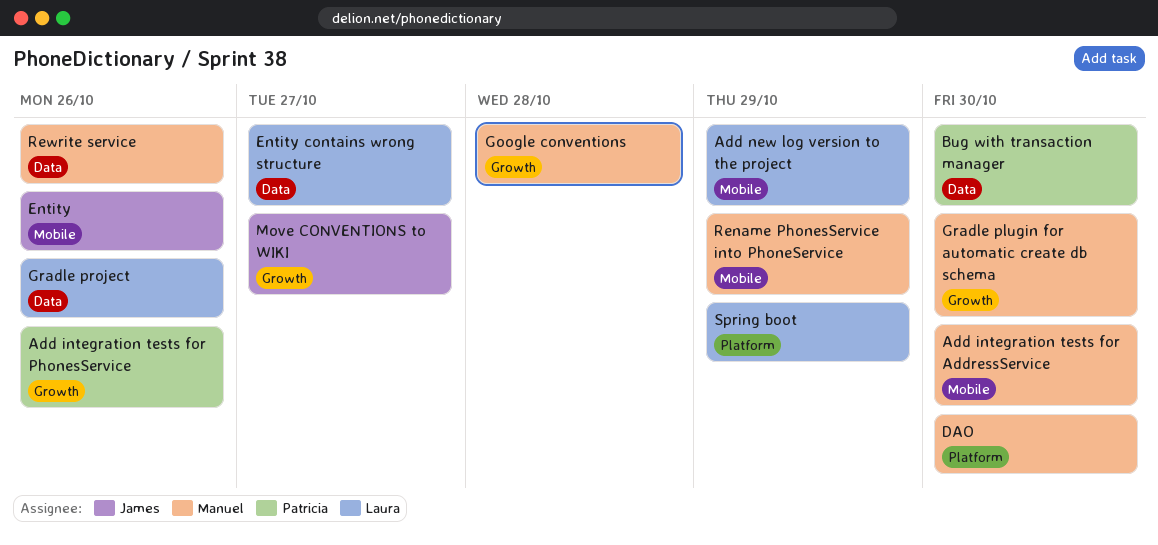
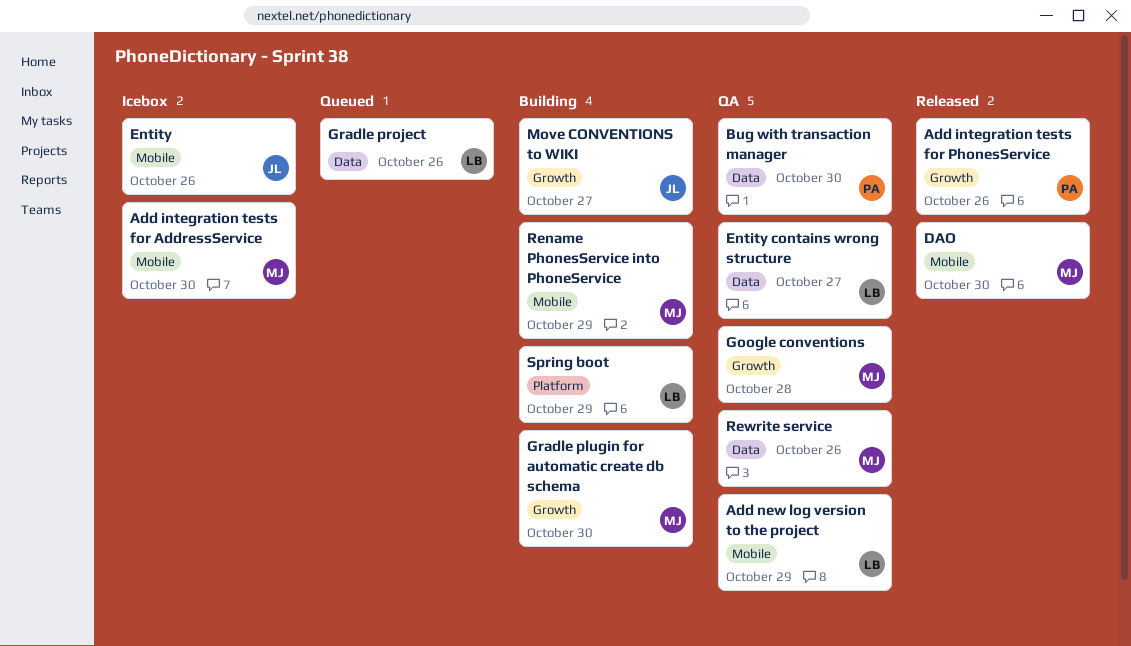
DAO, label: Platform -> Mobile

